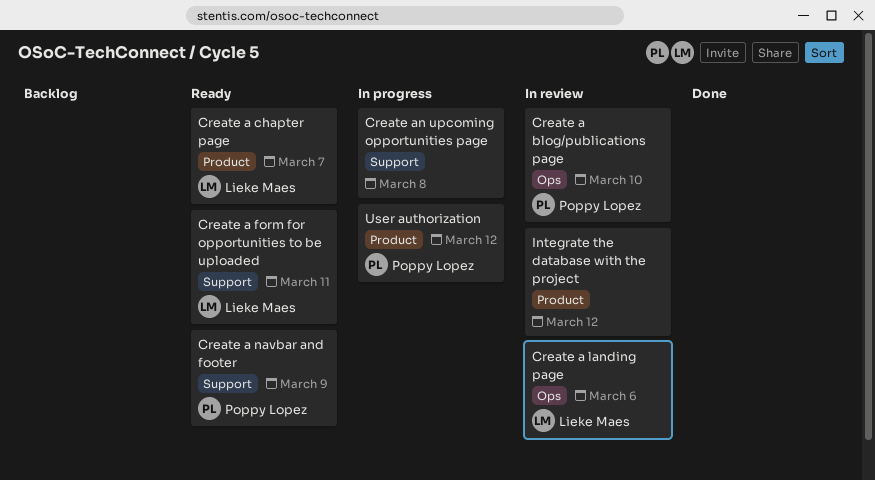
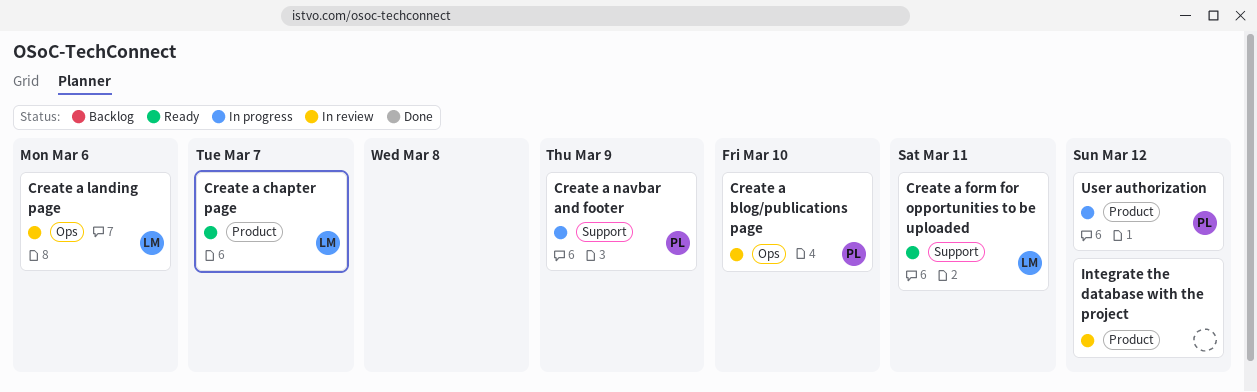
Create a navbar and footer, status: Ready -> In progress
Create an upcoming opportunities page: present -> none

